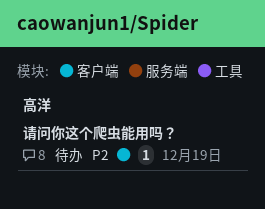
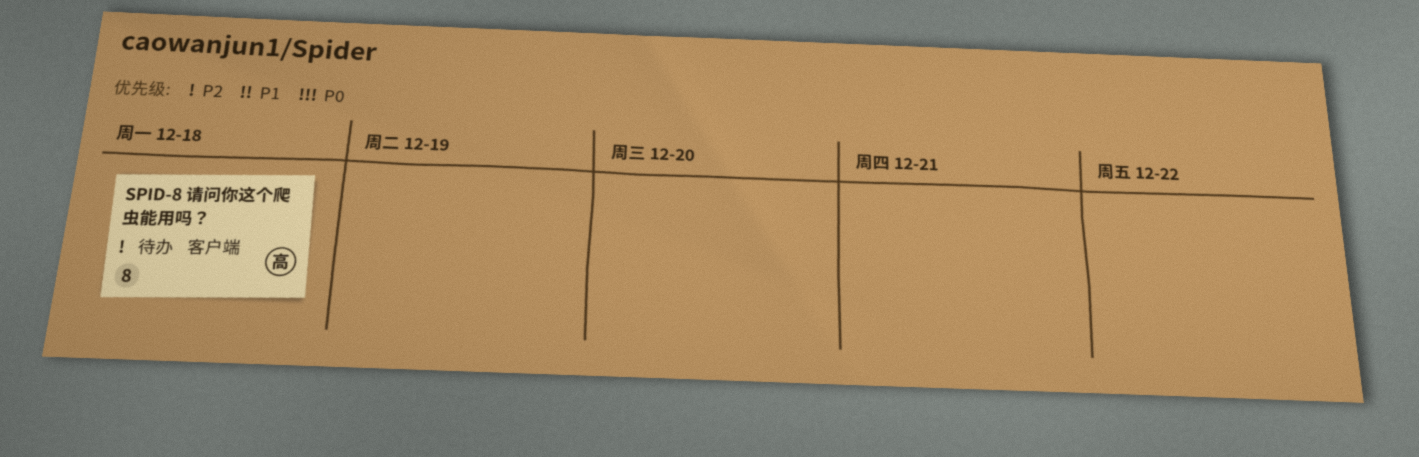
请问你这个爬虫能用吗？, estimate: 1 -> 8
请问你这个爬虫能用吗？, due: Dec 19 -> Dec 18

